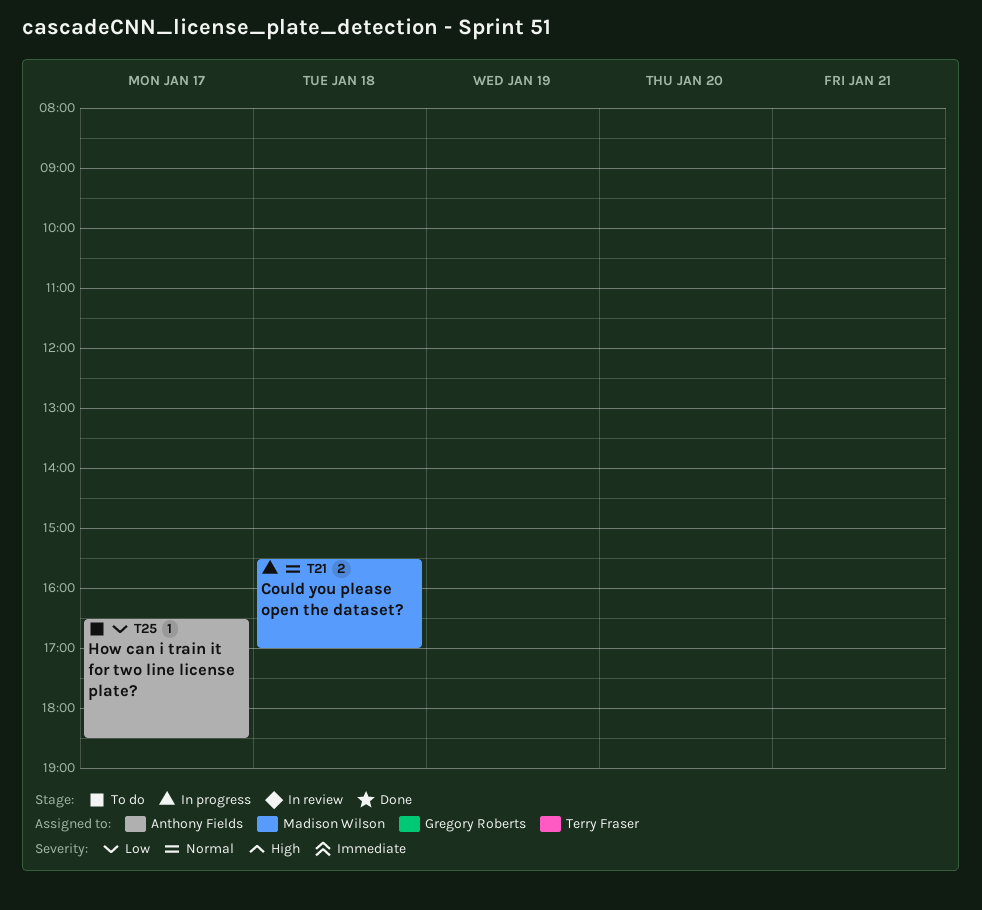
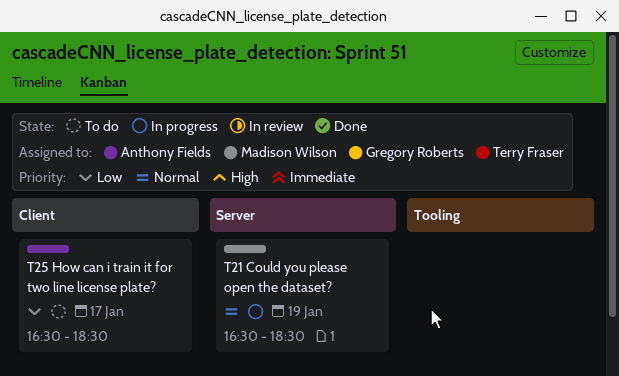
T21, day: Jan 18 -> Jan 19
T21, begins: 15:30 -> 16:30
T21, ends: 17:00 -> 18:30

